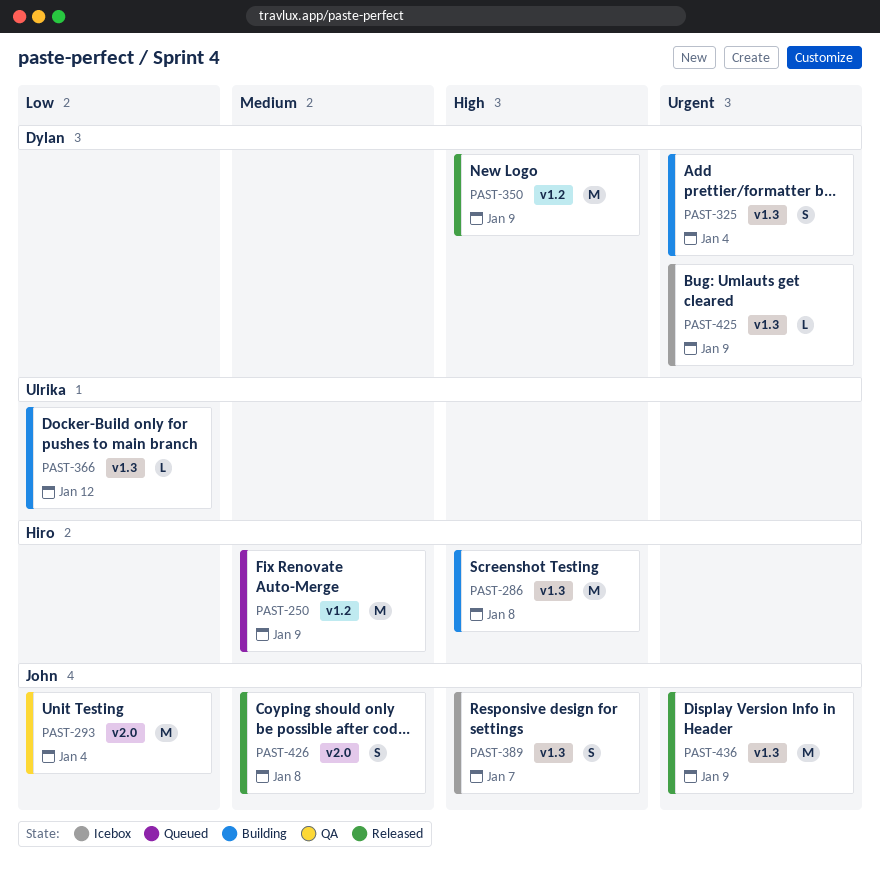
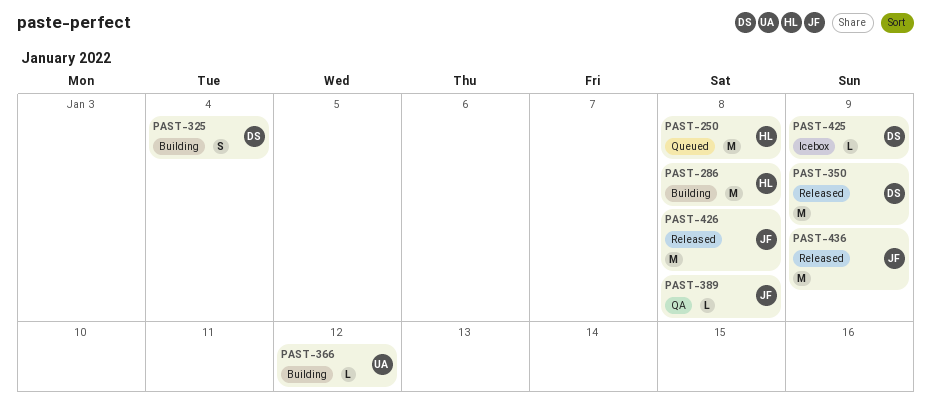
PAST-250, due: Jan 9 -> Jan 8
PAST-293: present -> none
PAST-389, status: Icebox -> QA
PAST-389, estimate: S -> L
PAST-389, due: Jan 7 -> Jan 8
PAST-426, estimate: S -> M

